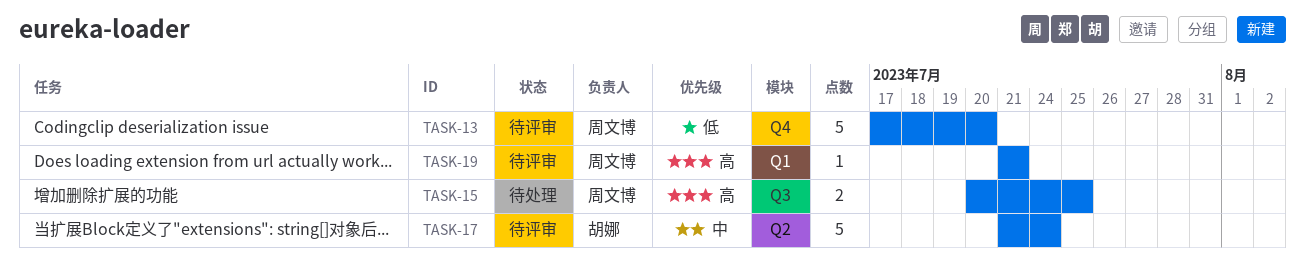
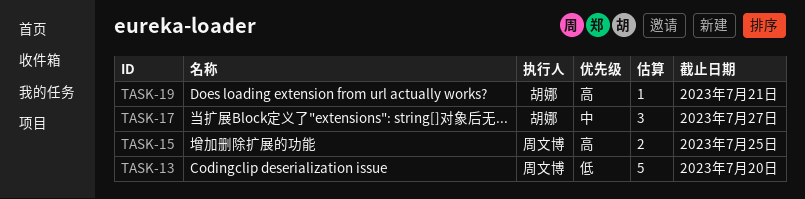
TASK-17, estimate: 5 -> 3
TASK-17, due: Jul 24 -> Jul 27
TASK-19, owner: 周文博 -> 胡娜

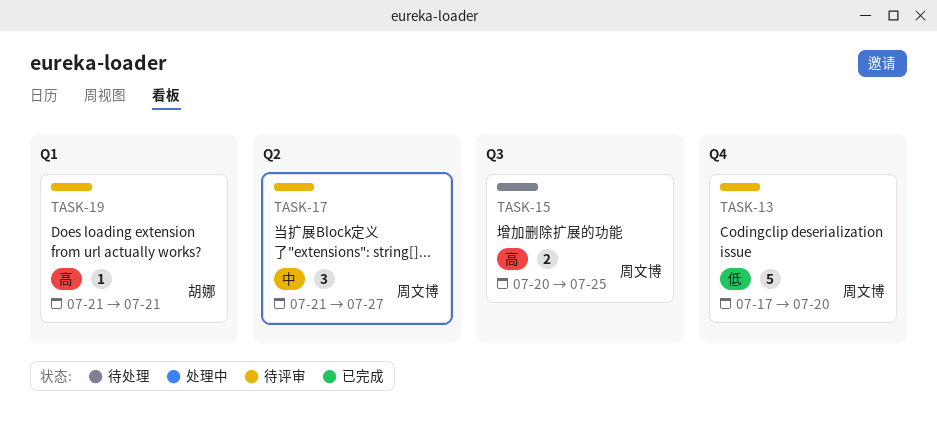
TASK-17, owner: 胡娜 -> 周文博

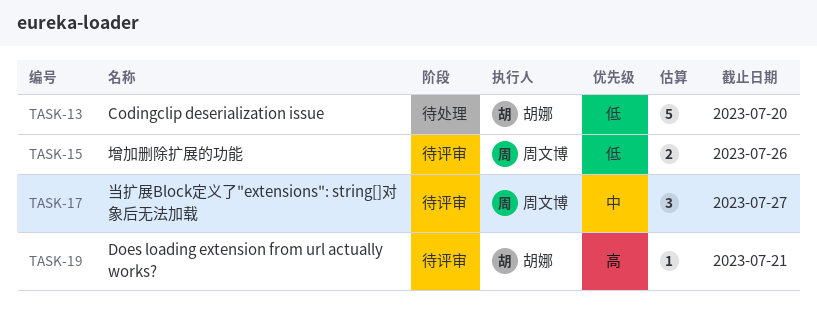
TASK-13, status: 待评审 -> 待处理
TASK-13, owner: 周文博 -> 胡娜
TASK-15, status: 待处理 -> 待评审
TASK-15, priority: 高 -> 低
TASK-15, due: Jul 25 -> Jul 26

